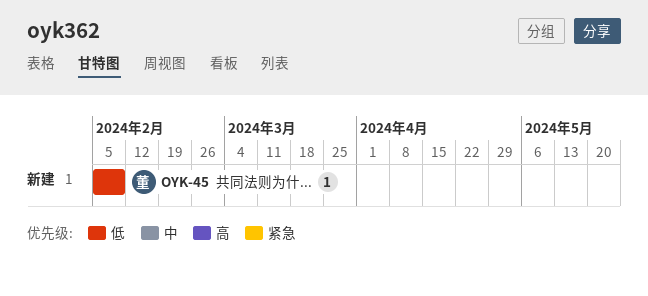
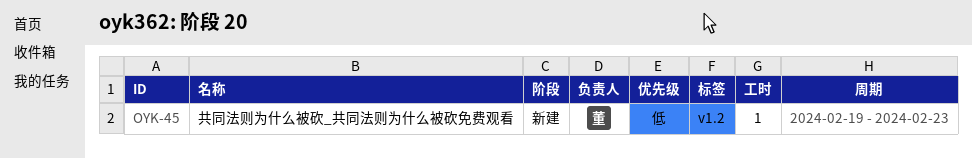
OYK-45, start: Feb 5 -> Feb 19
OYK-45, due: Feb 9 -> Feb 23

